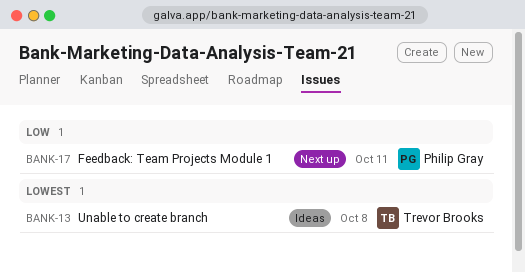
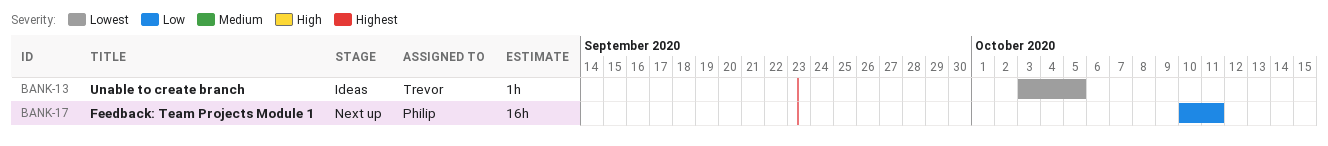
BANK-13, due: Oct 8 -> Oct 5

